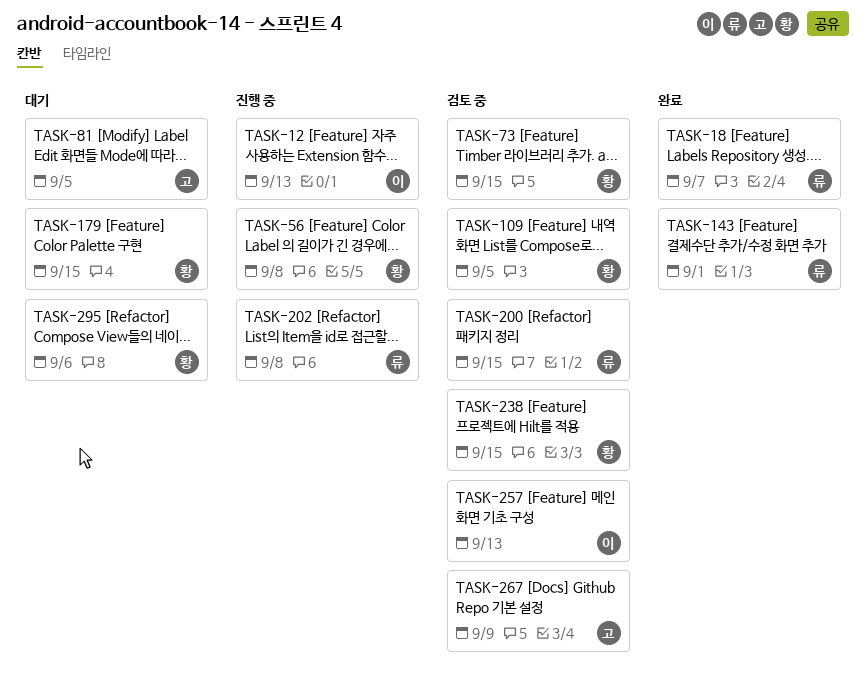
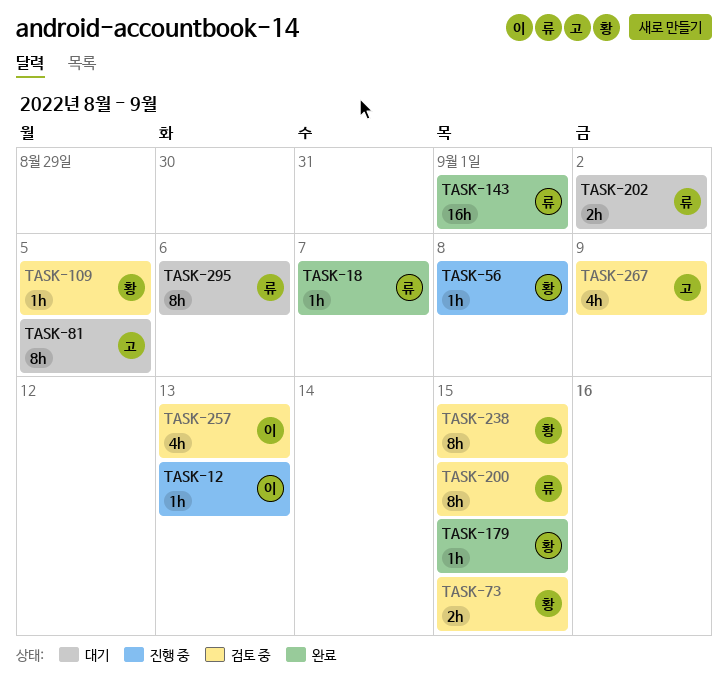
TASK-179, status: 대기 -> 완료
TASK-202, status: 진행 중 -> 대기
TASK-202, due: Sep 8 -> Sep 2
TASK-295, owner: 황 -> 류

